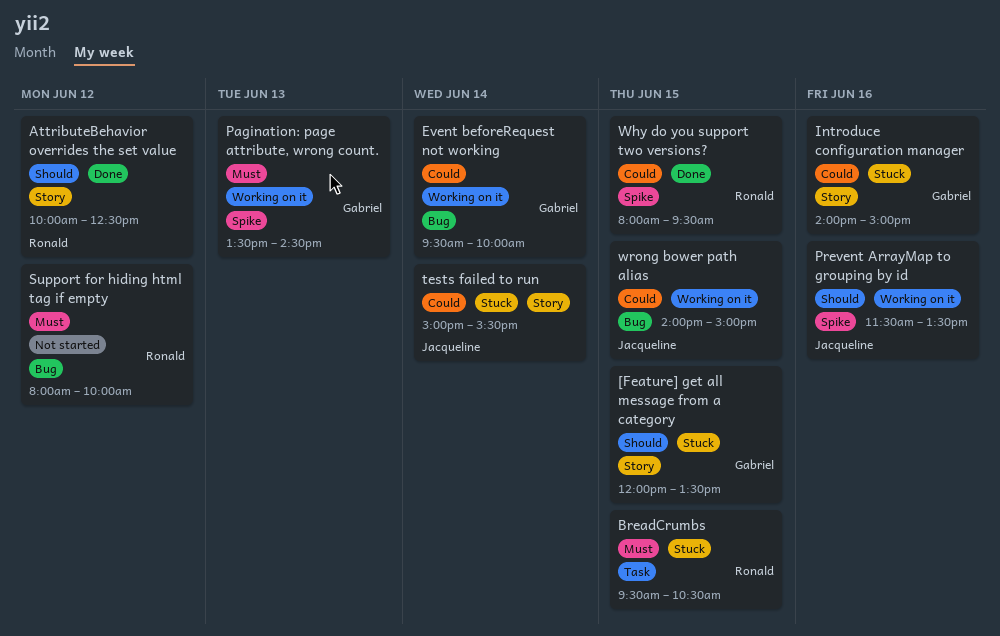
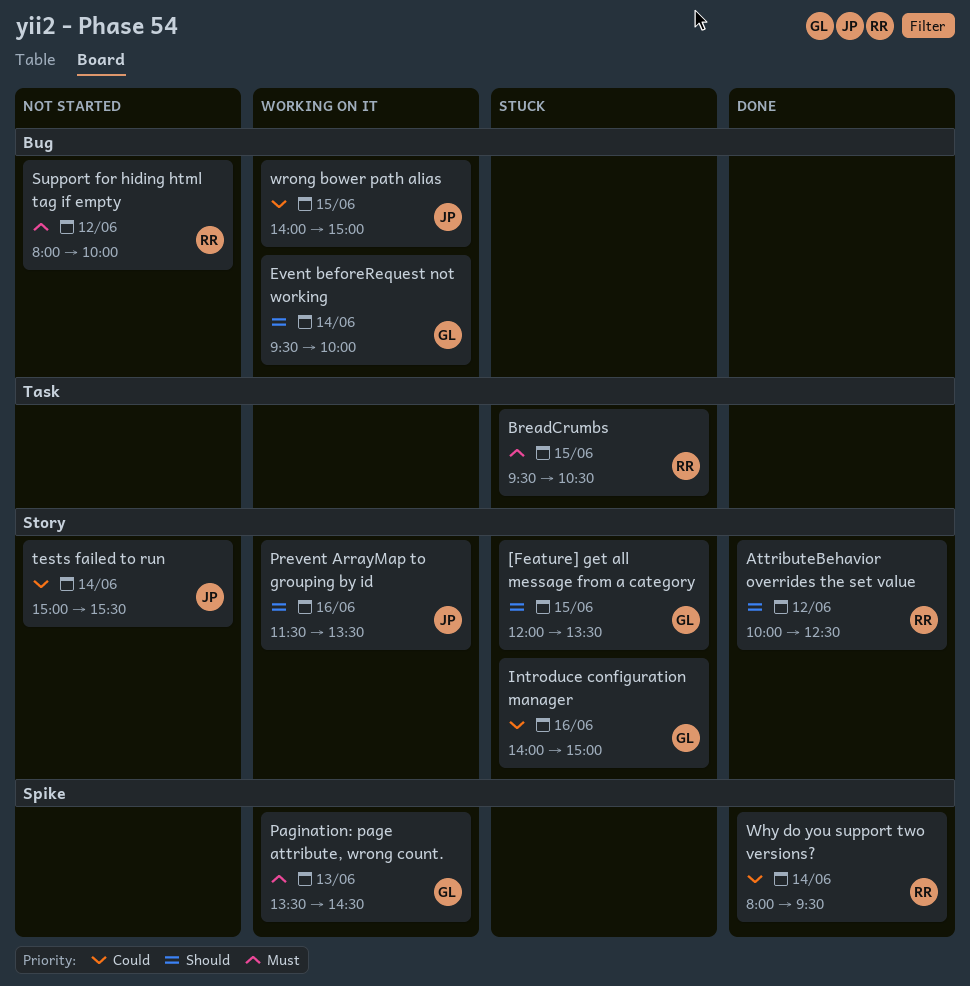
Event beforeRequest not working, priority: Could -> Should
Prevent ArrayMap to grouping by id, label: Spike -> Story
tests failed to run, status: Stuck -> Not started
Why do you support two versions?, day: Jun 15 -> Jun 14

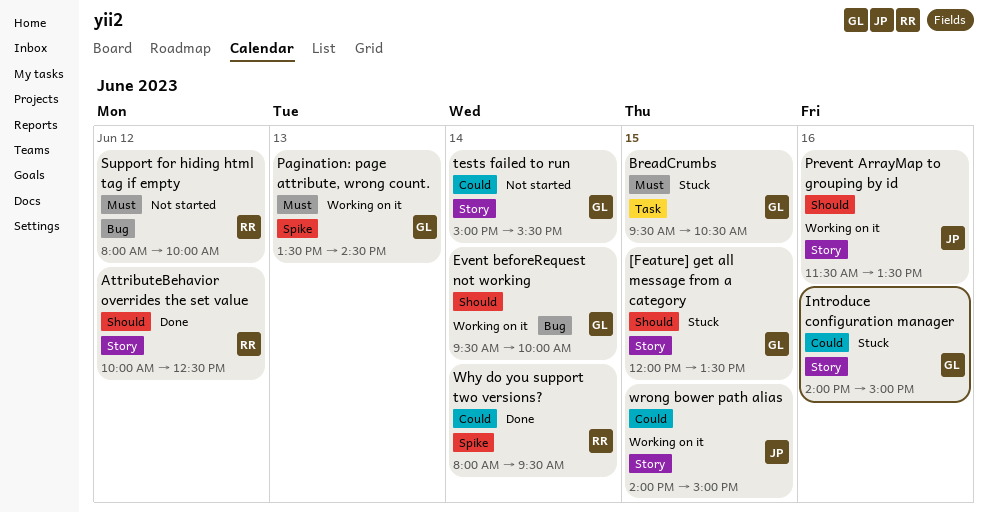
BreadCrumbs, owner: RR -> GL
tests failed to run, owner: JP -> GL
wrong bower path alias, label: Bug -> Story

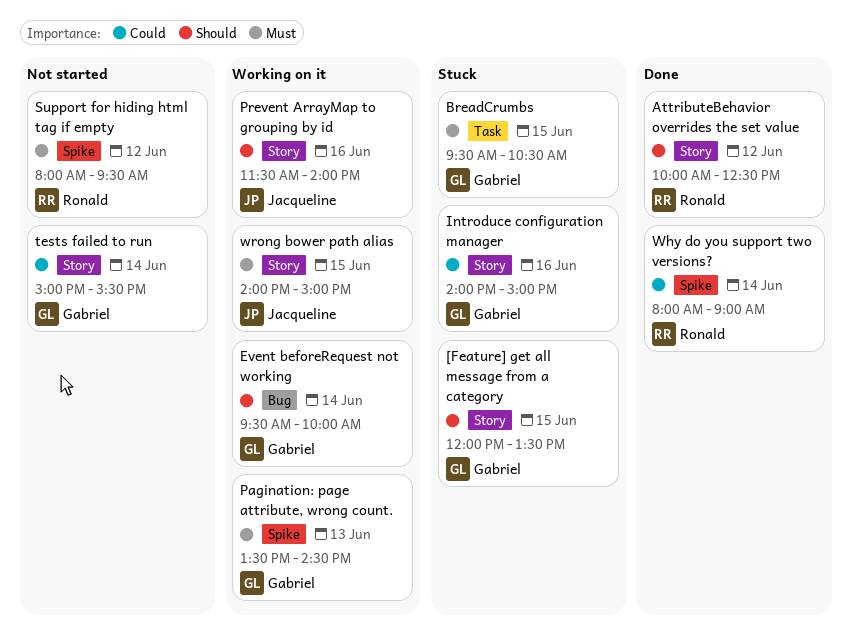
Prevent ArrayMap to grouping by id, ends: 13:30 -> 14:00
Support for hiding html tag if empty, label: Bug -> Spike
Support for hiding html tag if empty, ends: 10:00 -> 09:30
Why do you support two versions?, ends: 09:30 -> 09:00
wrong bower path alias, priority: Could -> Must

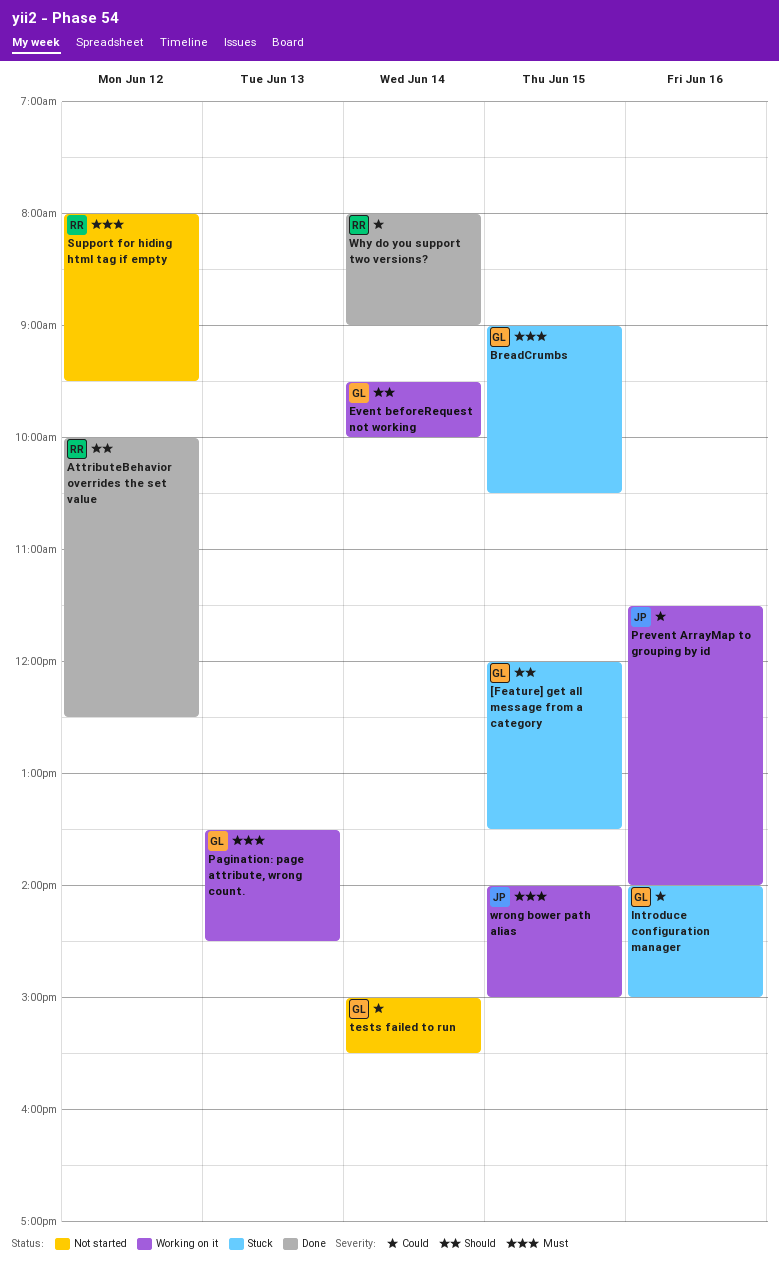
BreadCrumbs, begins: 09:30 -> 09:00
Prevent ArrayMap to grouping by id, priority: Should -> Could

